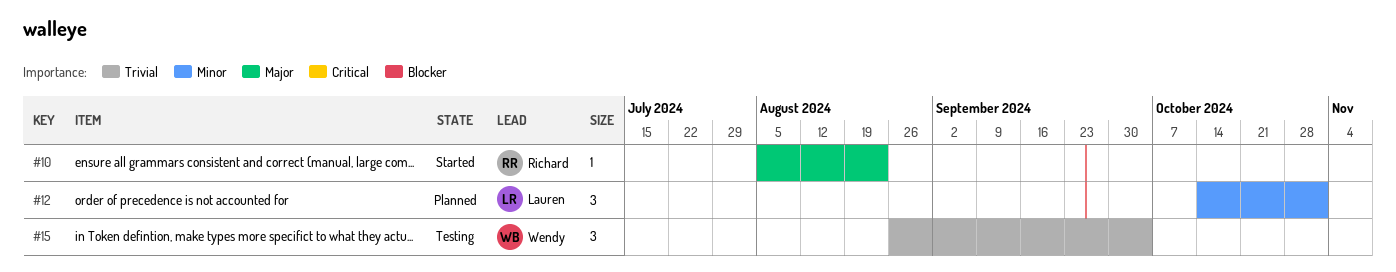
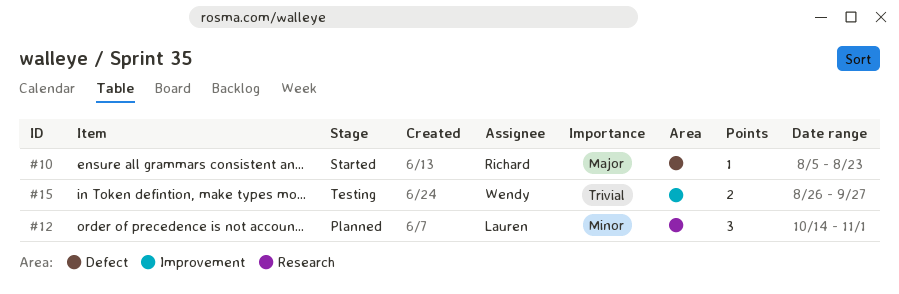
#15, estimate: 3 -> 2
#15, due: Oct 4 -> Sep 27

